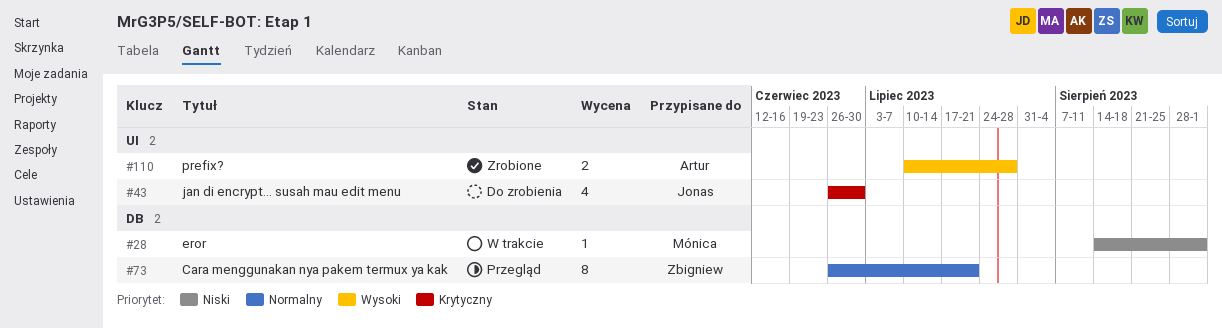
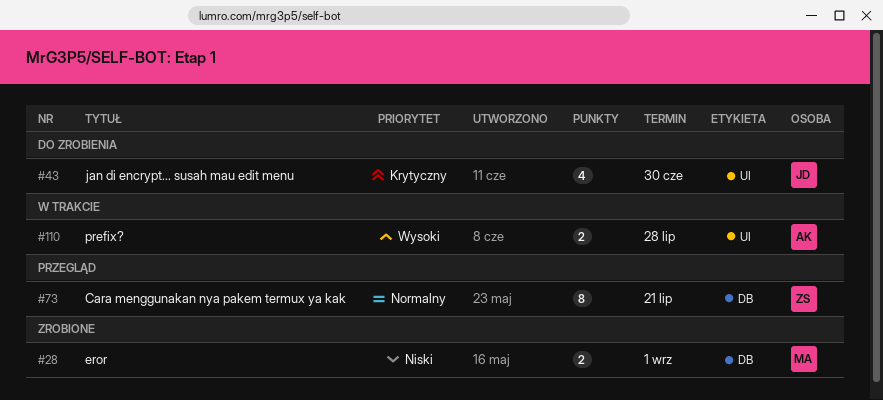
#28, status: W trakcie -> Zrobione
#28, estimate: 1 -> 2
#110, status: Zrobione -> W trakcie

